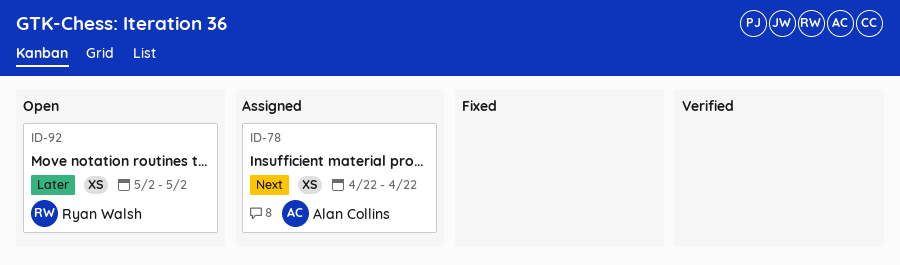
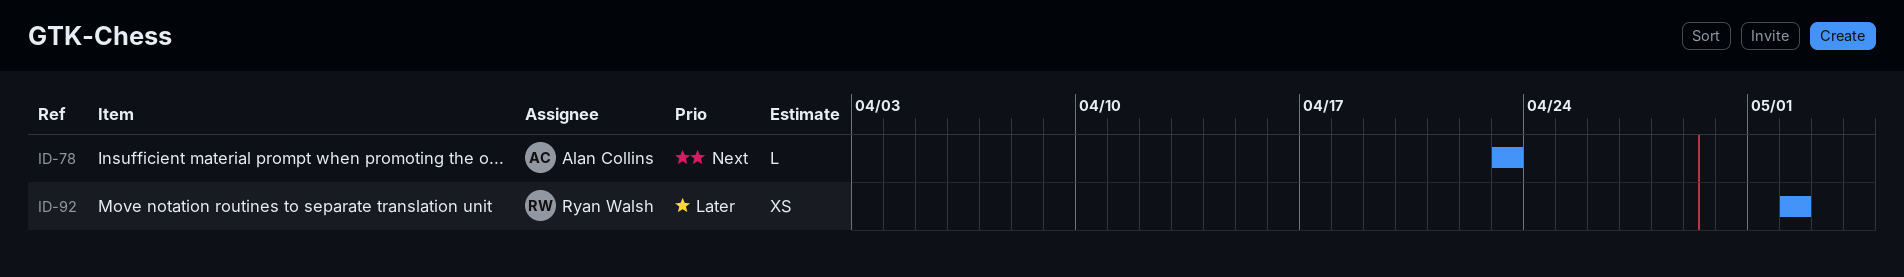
ID-78, estimate: XS -> L
ID-78, start: Apr 22 -> Apr 23
ID-78, due: Apr 22 -> Apr 23

